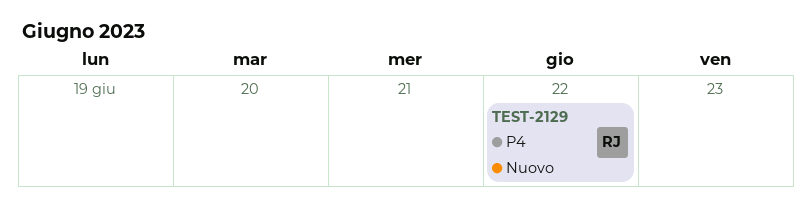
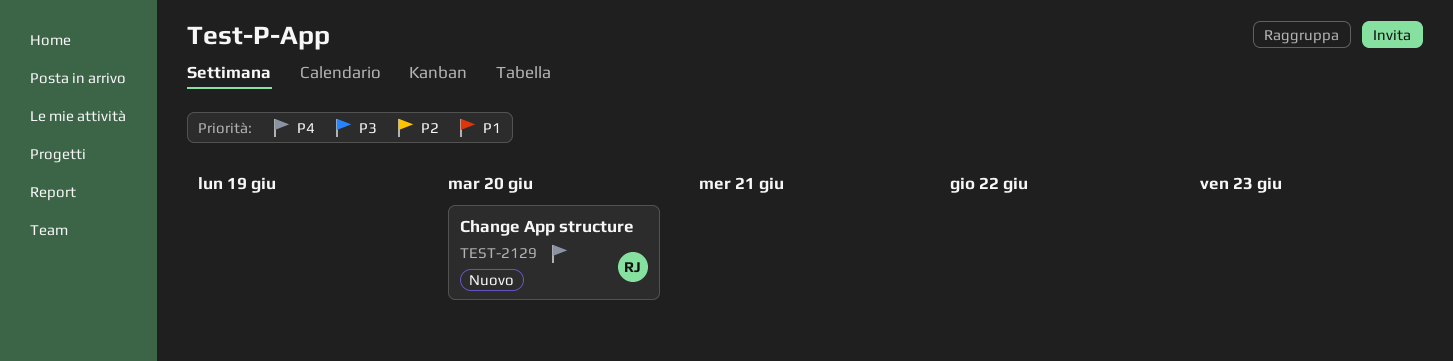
TEST-2129, due: Jun 22 -> Jun 20

